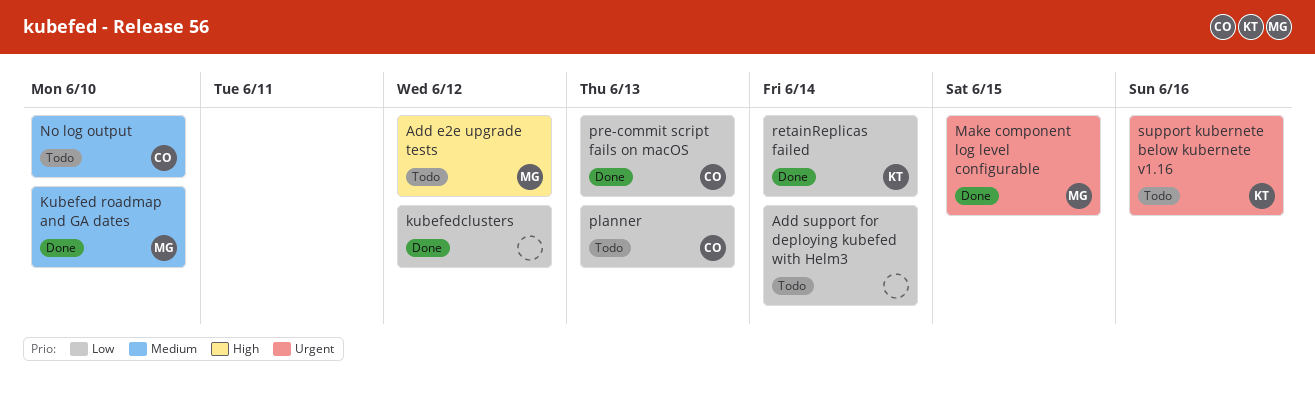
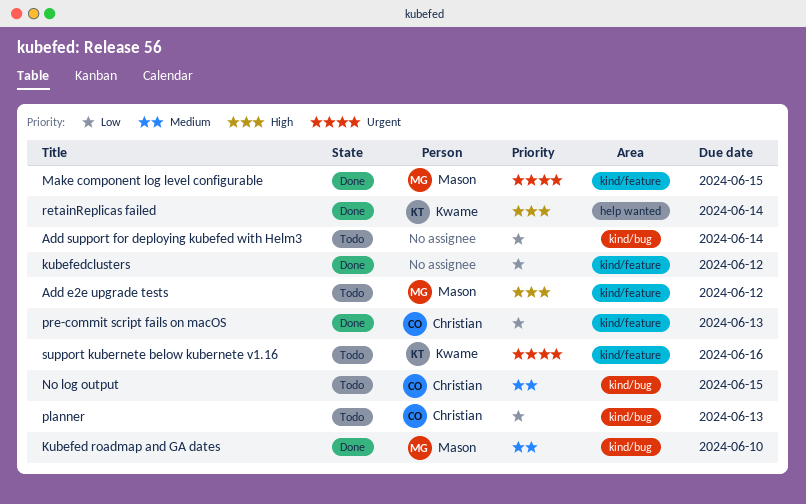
No log output, due: Jun 10 -> Jun 15
retainReplicas failed, priority: Low -> High

